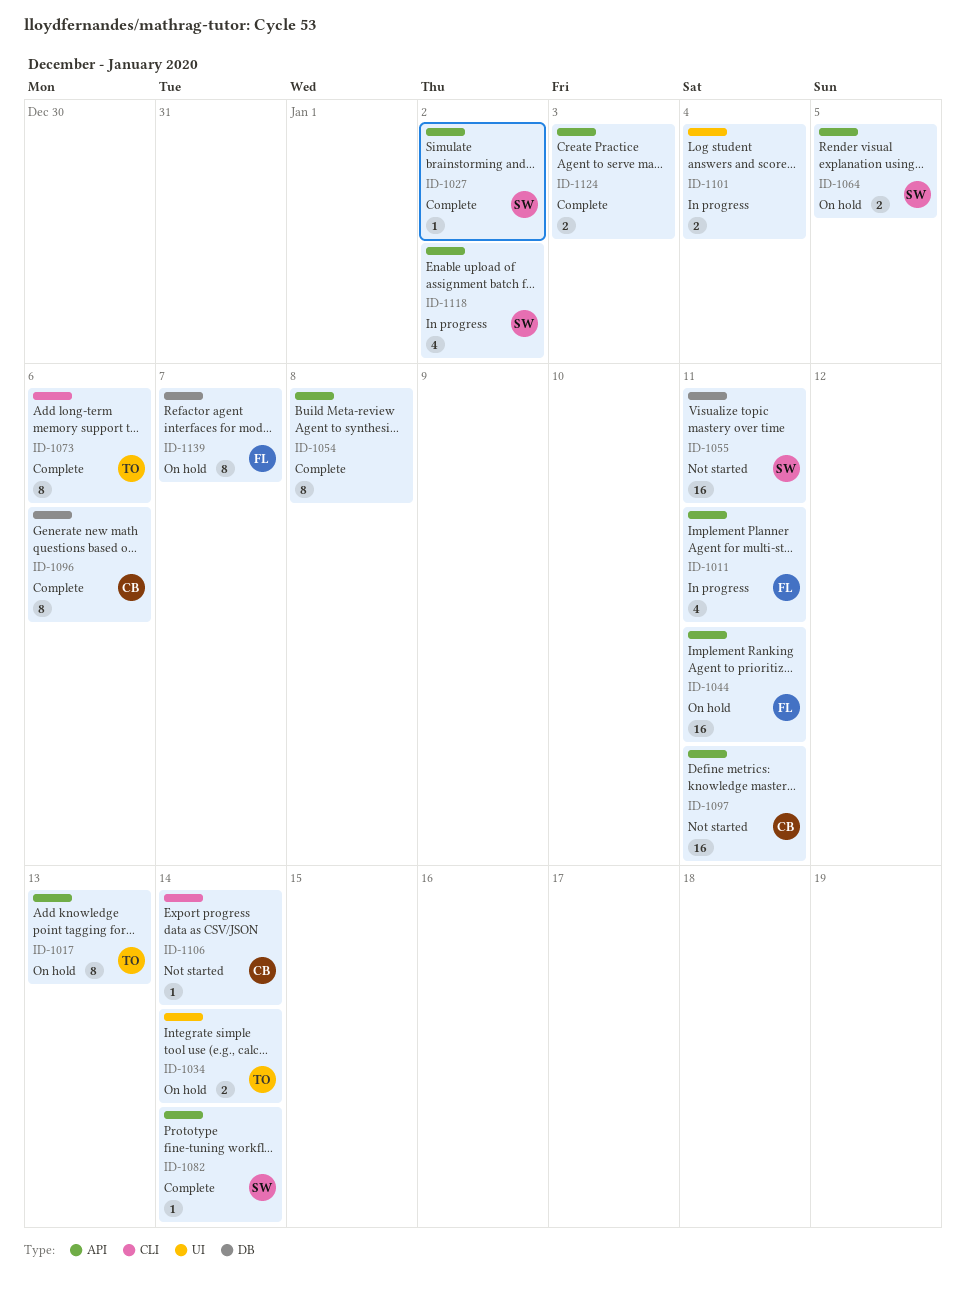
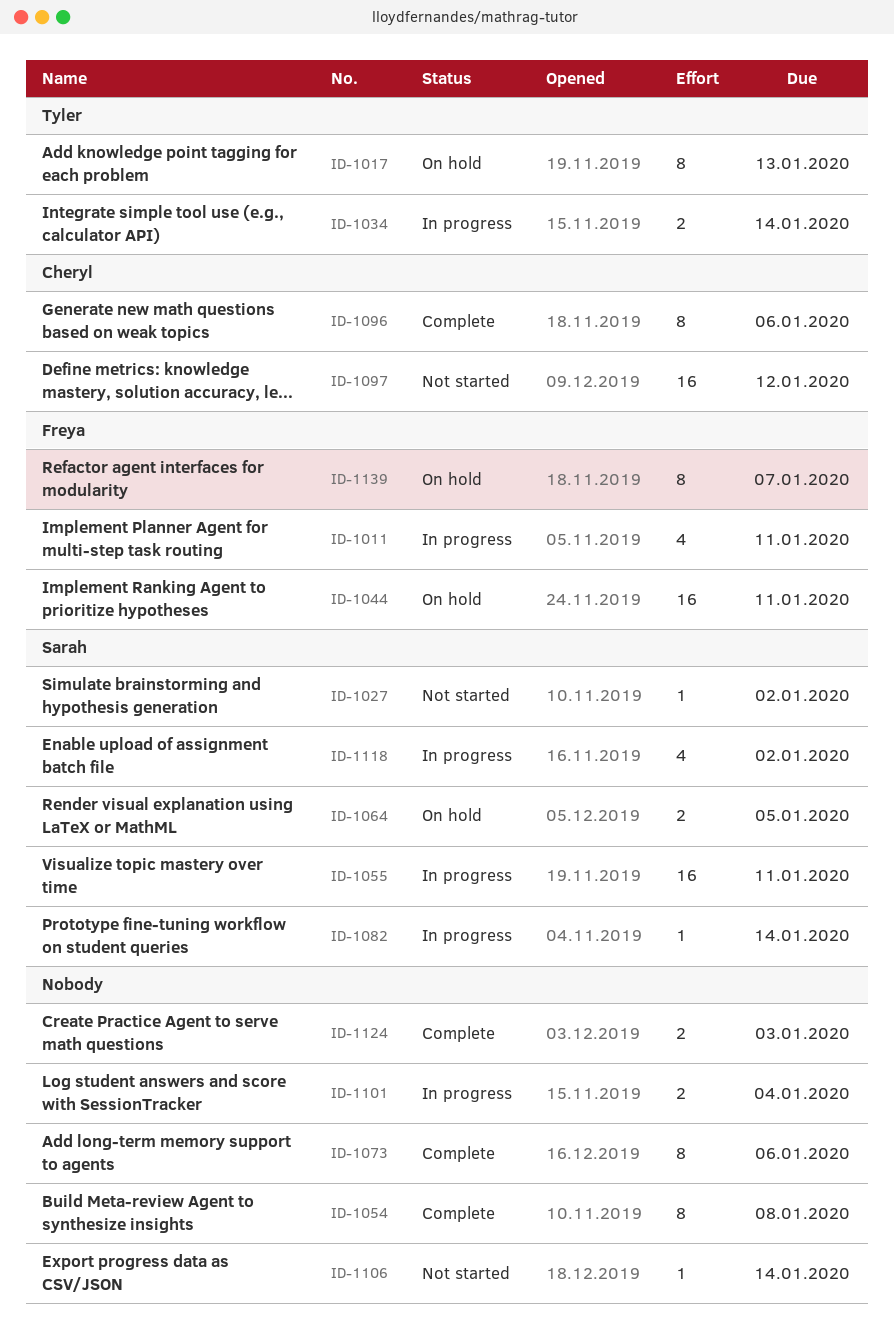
ID-1027, status: Complete -> Not started
ID-1034, status: On hold -> In progress
ID-1055, status: Not started -> In progress
ID-1073, owner: Tyler -> none
ID-1082, status: Complete -> In progress
ID-1097, due: Jan 11 -> Jan 12
ID-1106, owner: Cheryl -> none

